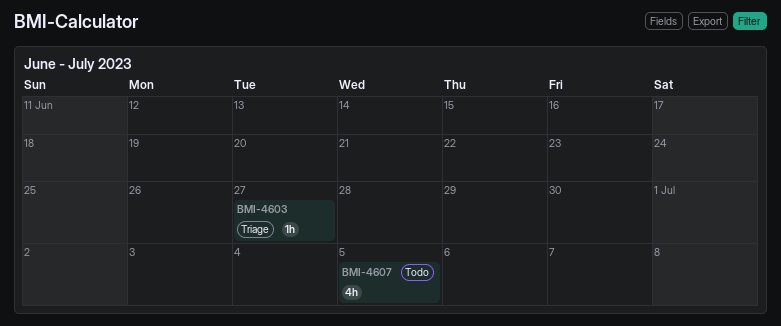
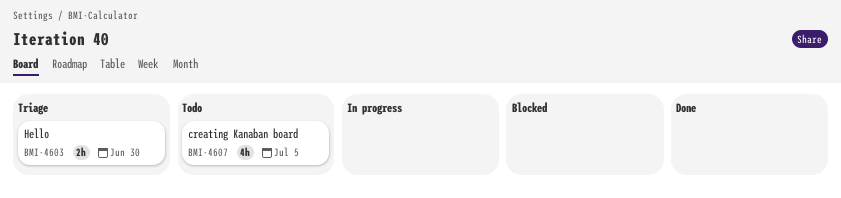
BMI-4603, estimate: 1h -> 2h
BMI-4603, due: Jun 27 -> Jun 30

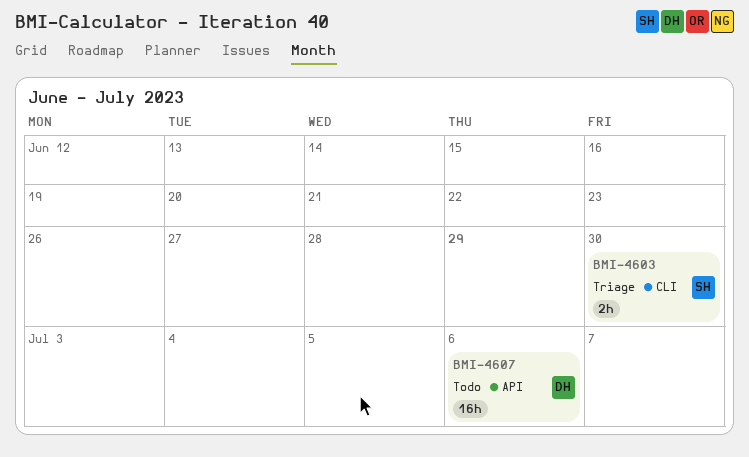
BMI-4607, estimate: 4h -> 16h
BMI-4607, due: Jul 5 -> Jul 6

